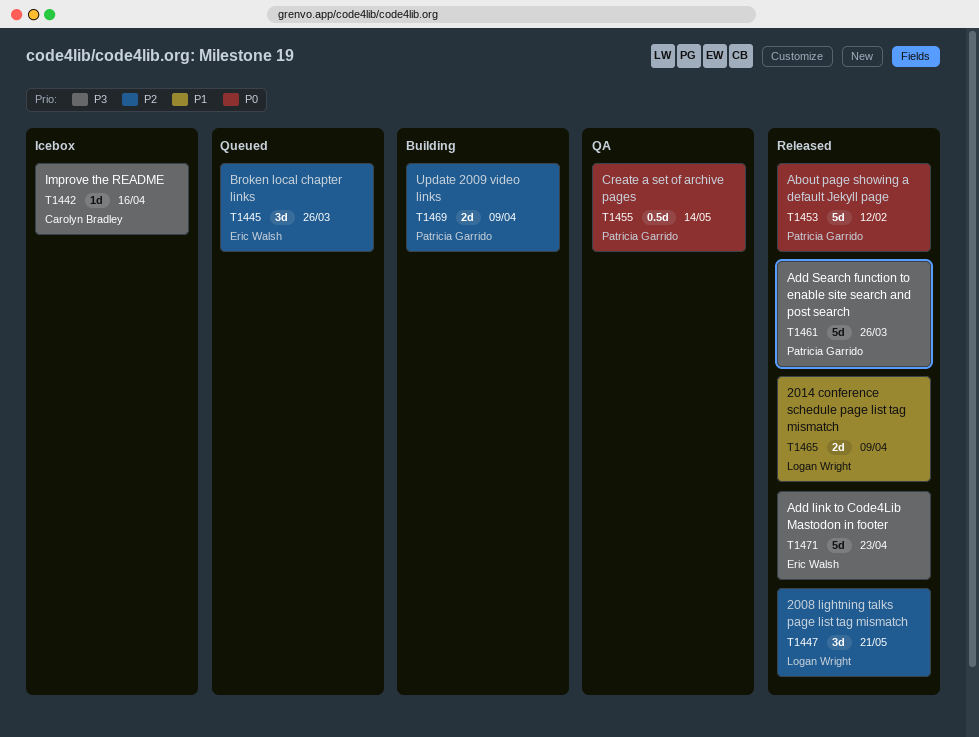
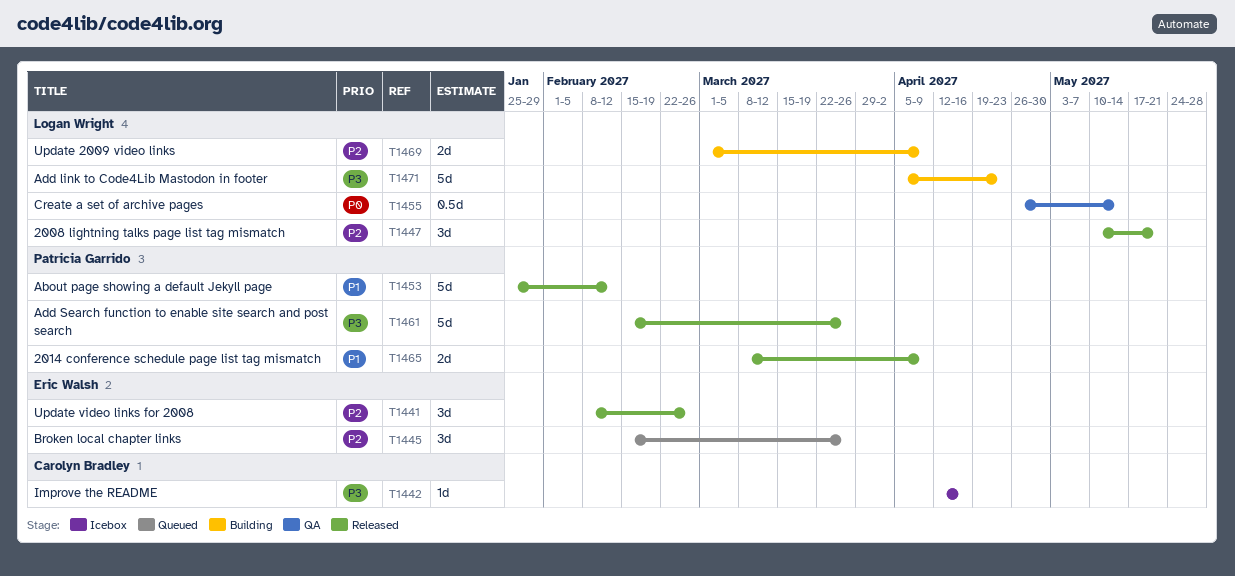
T1441: none -> present
T1453, priority: P0 -> P1
T1455, owner: Patricia Garrido -> Logan Wright
T1465, owner: Logan Wright -> Patricia Garrido
T1469, owner: Patricia Garrido -> Logan Wright
T1471, status: Released -> Building
T1471, owner: Eric Walsh -> Logan Wright

